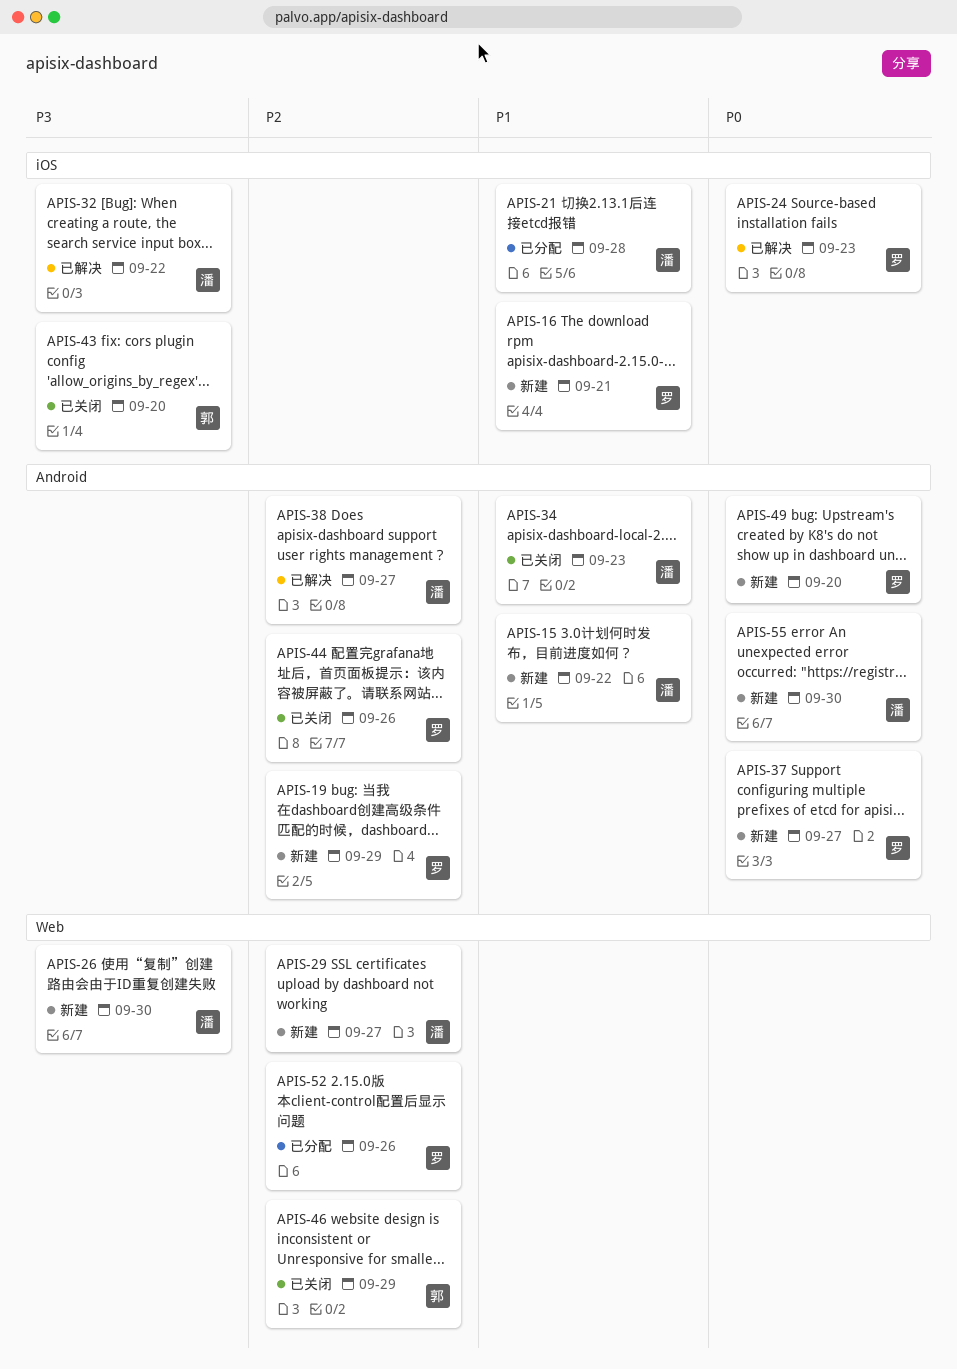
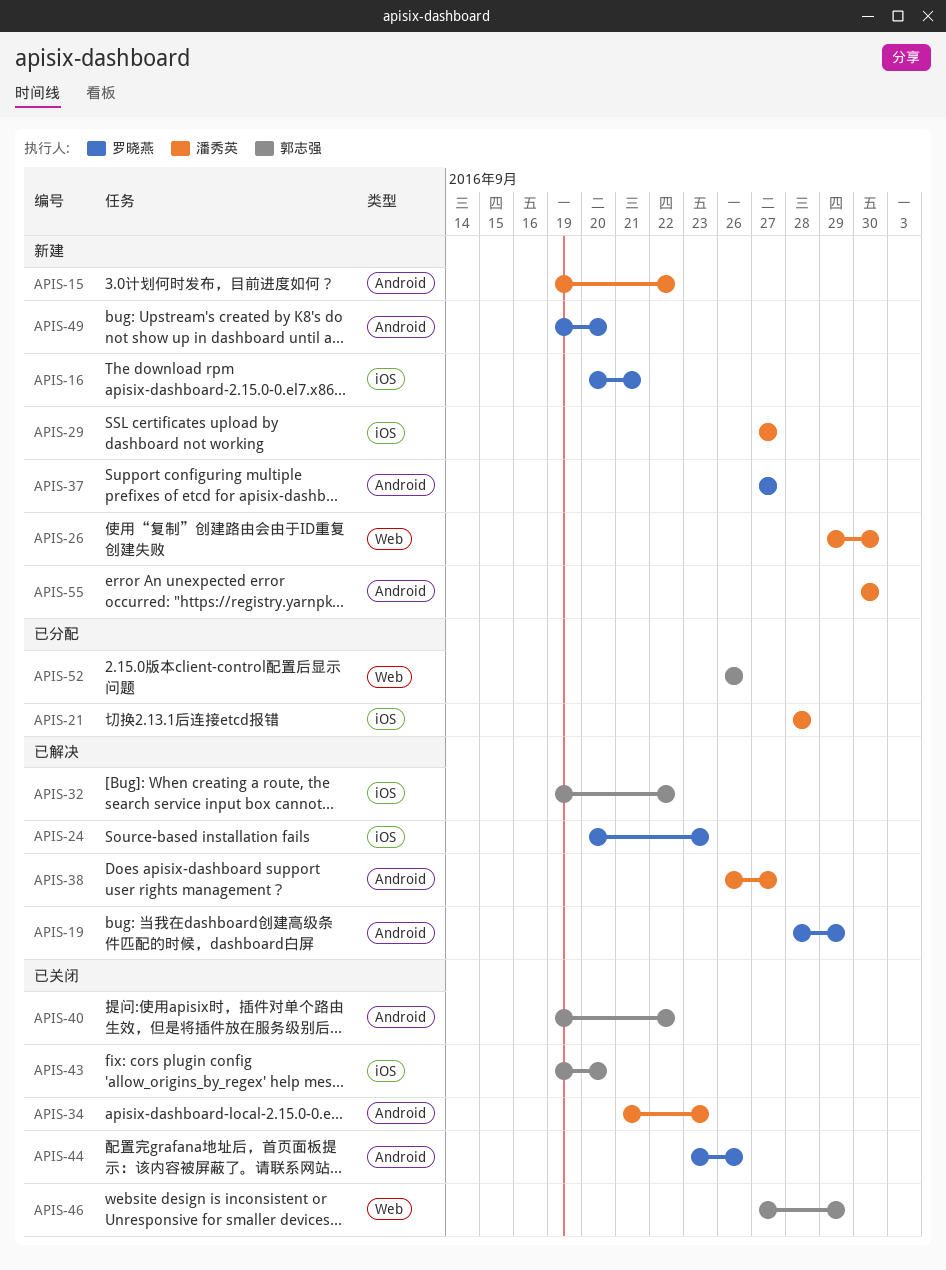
APIS-19, status: 新建 -> 已解决
APIS-29, label: Web -> iOS
APIS-32, owner: 潘秀英 -> 郭志强
APIS-40: none -> present
APIS-52, owner: 罗晓燕 -> 郭志强

